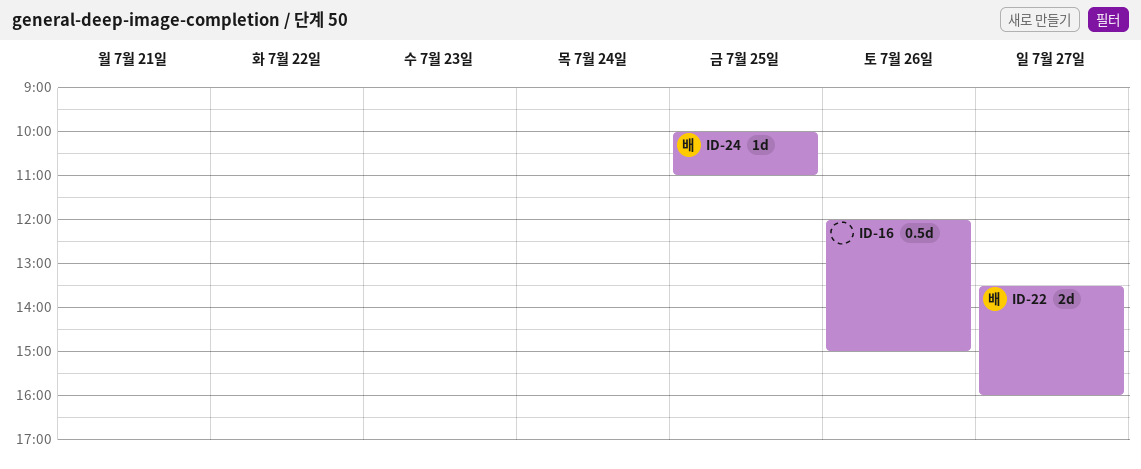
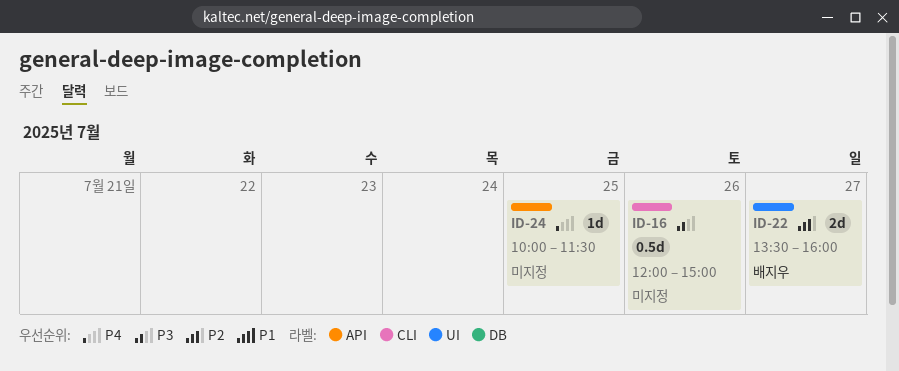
ID-24, owner: 배지우 -> none
ID-24, ends: 11:00 -> 11:30

